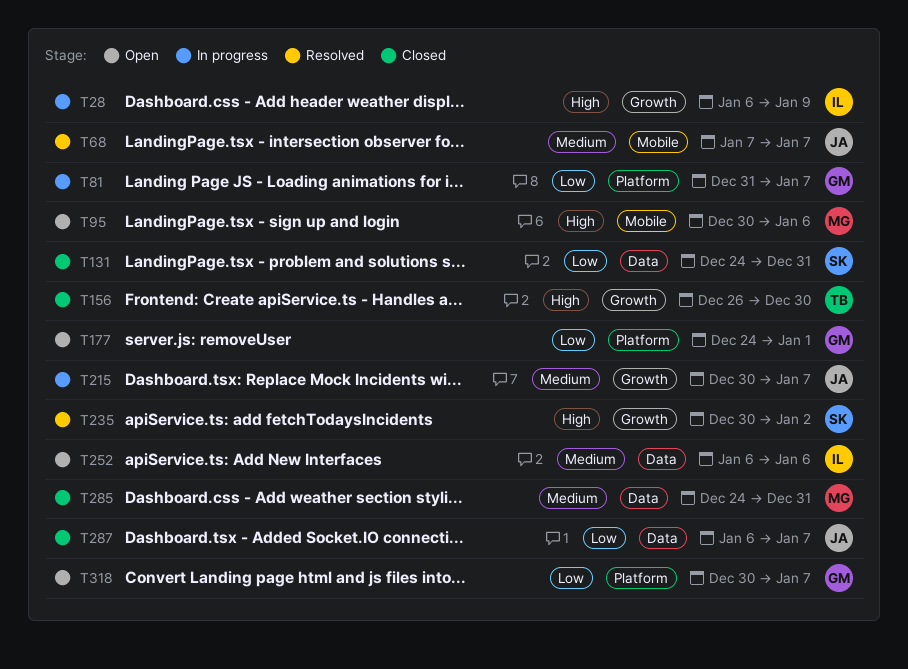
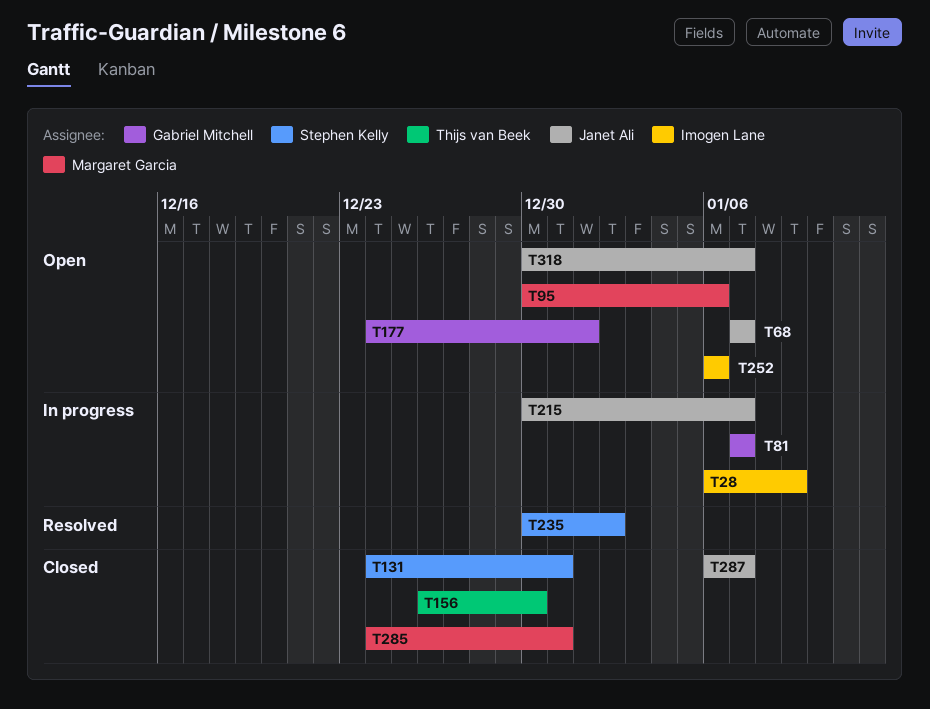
T68, status: Resolved -> Open
T81, start: Dec 31 -> Jan 7
T318, owner: Gabriel Mitchell -> Janet Ali

